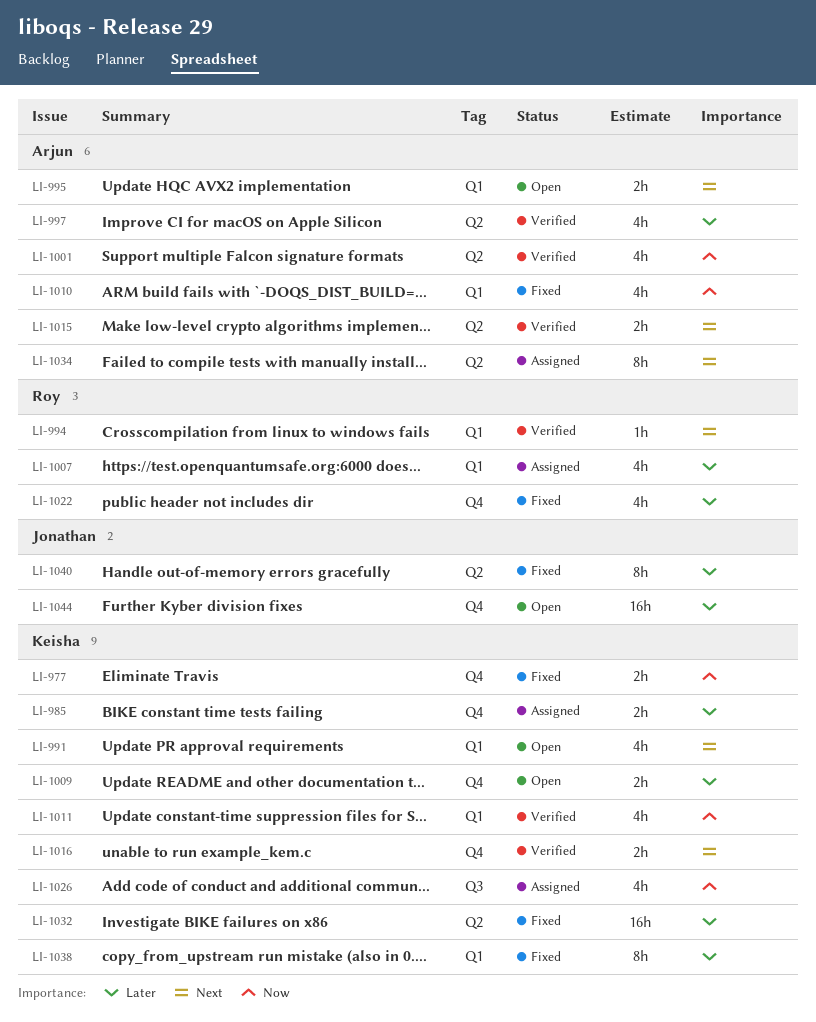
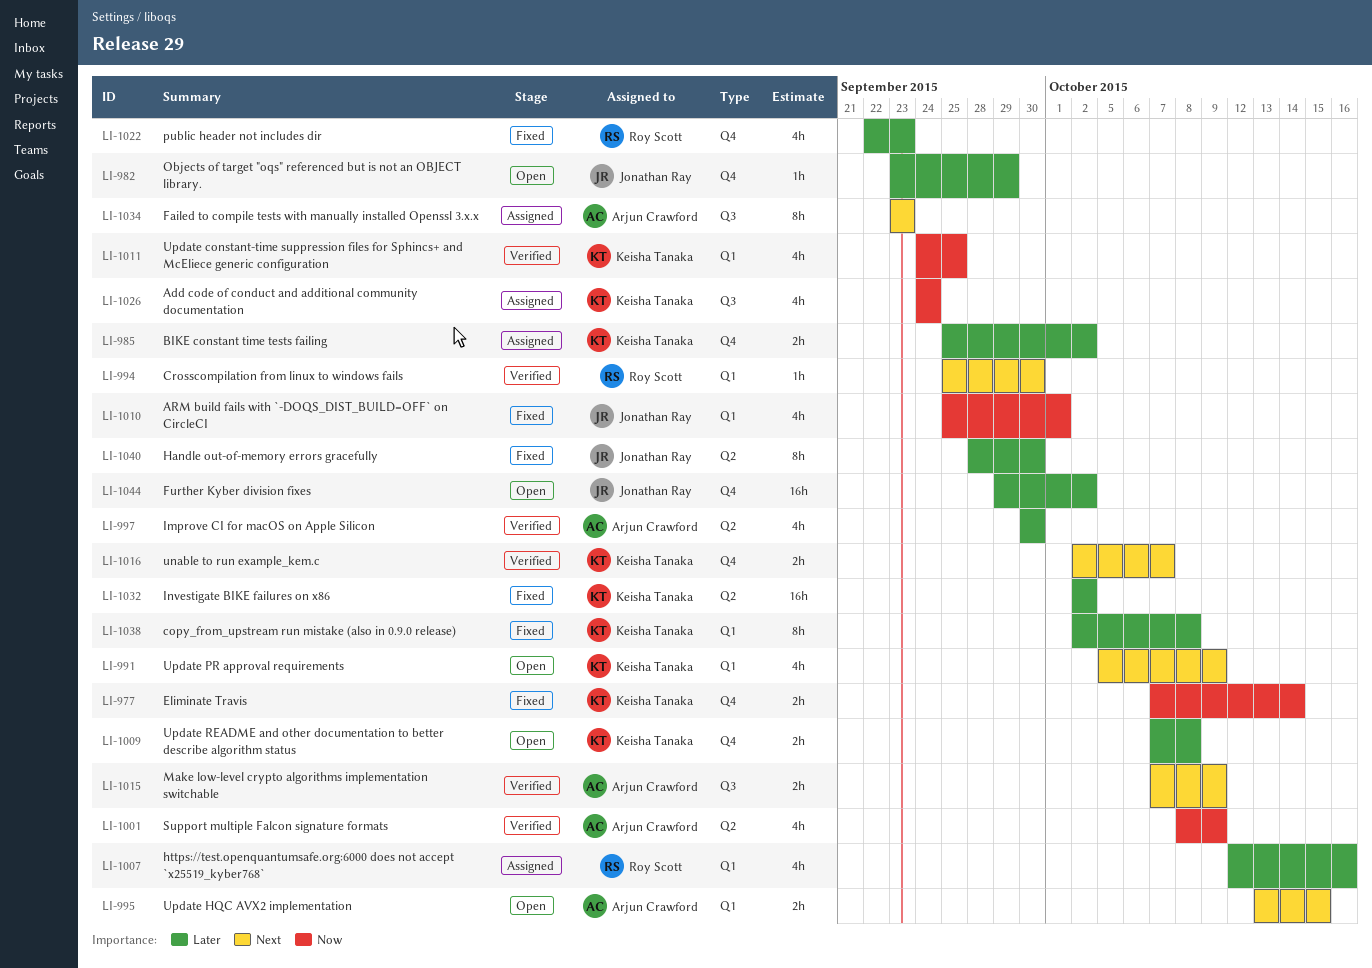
LI-982: none -> present
LI-1010, owner: Arjun Crawford -> Jonathan Ray
LI-1015, label: Q2 -> Q3
LI-1034, label: Q2 -> Q3

